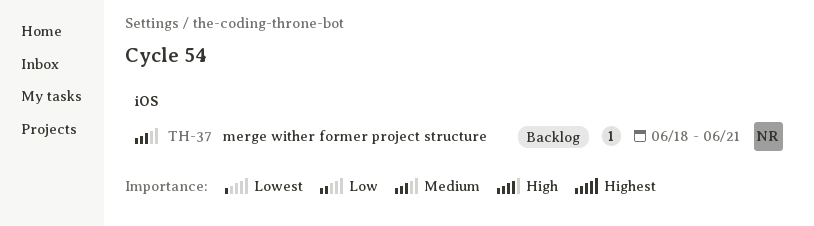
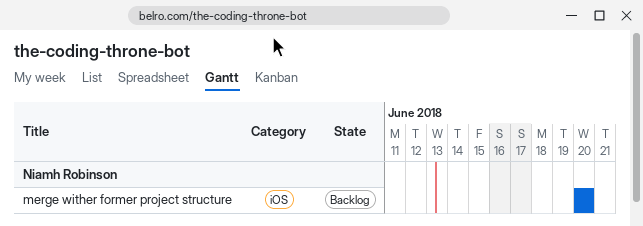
merge wither former project structure, start: Jun 18 -> Jun 20
merge wither former project structure, due: Jun 21 -> Jun 20

